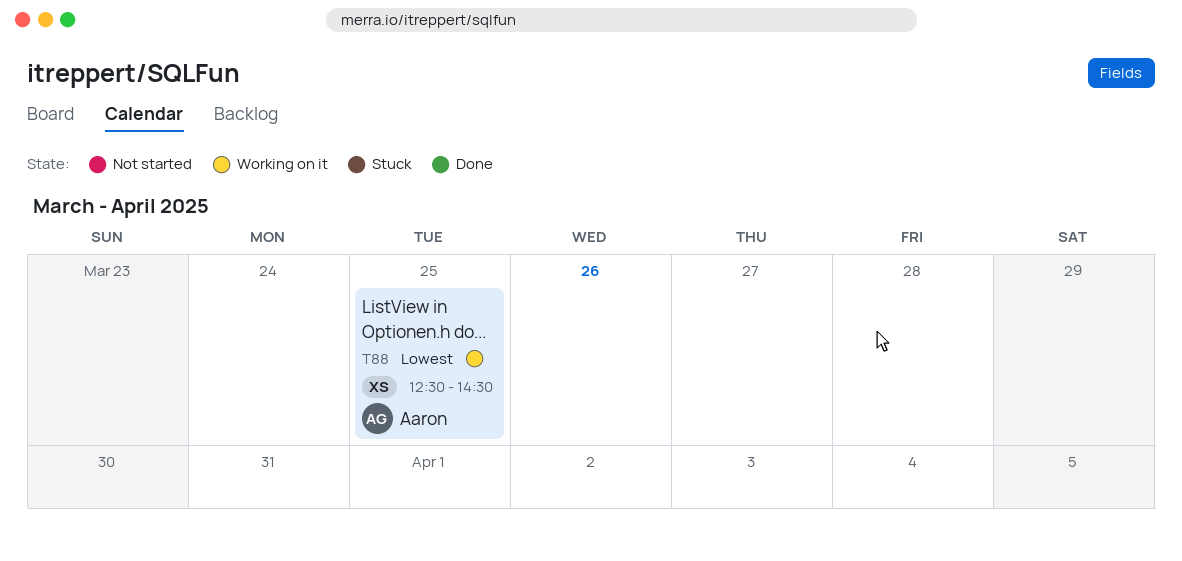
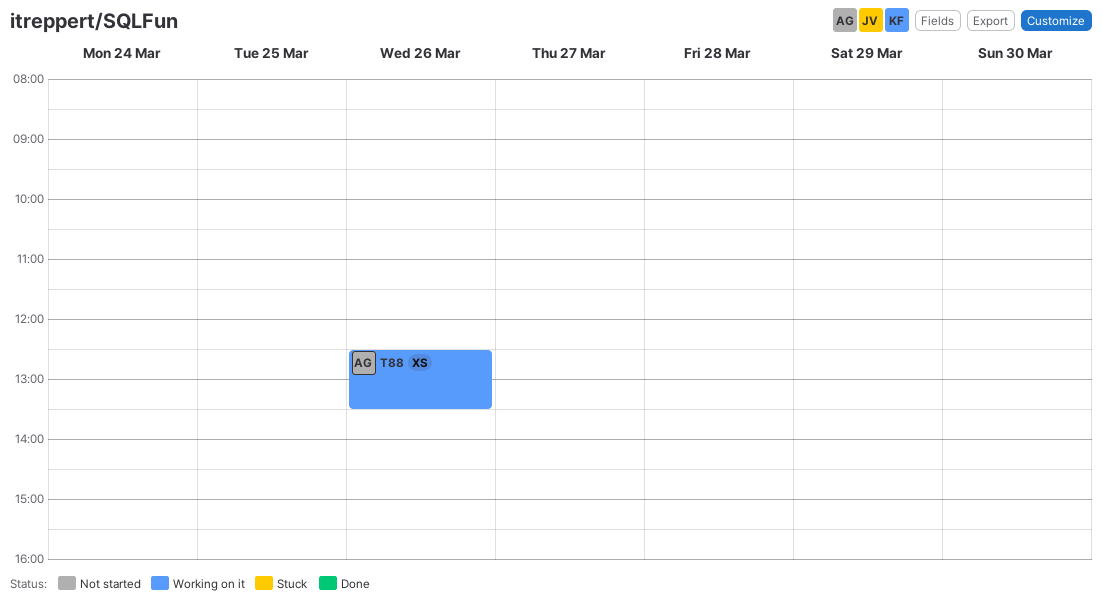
T88, day: Mar 25 -> Mar 26
T88, ends: 14:30 -> 13:30

